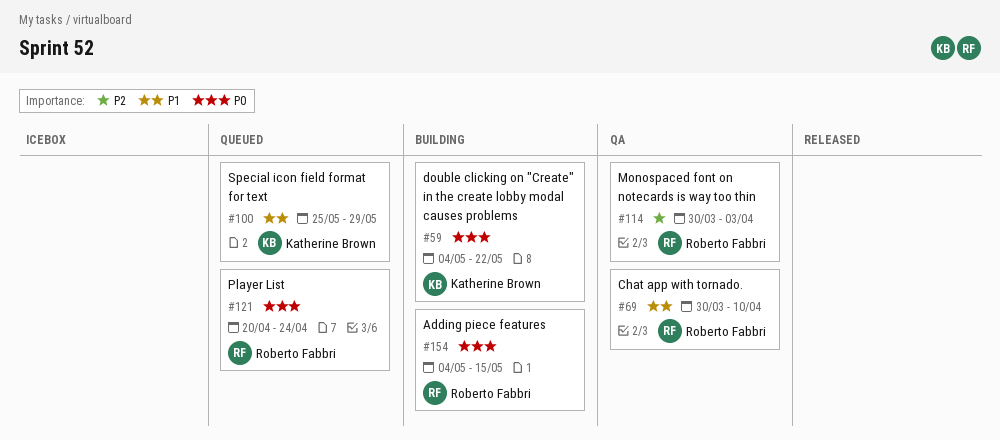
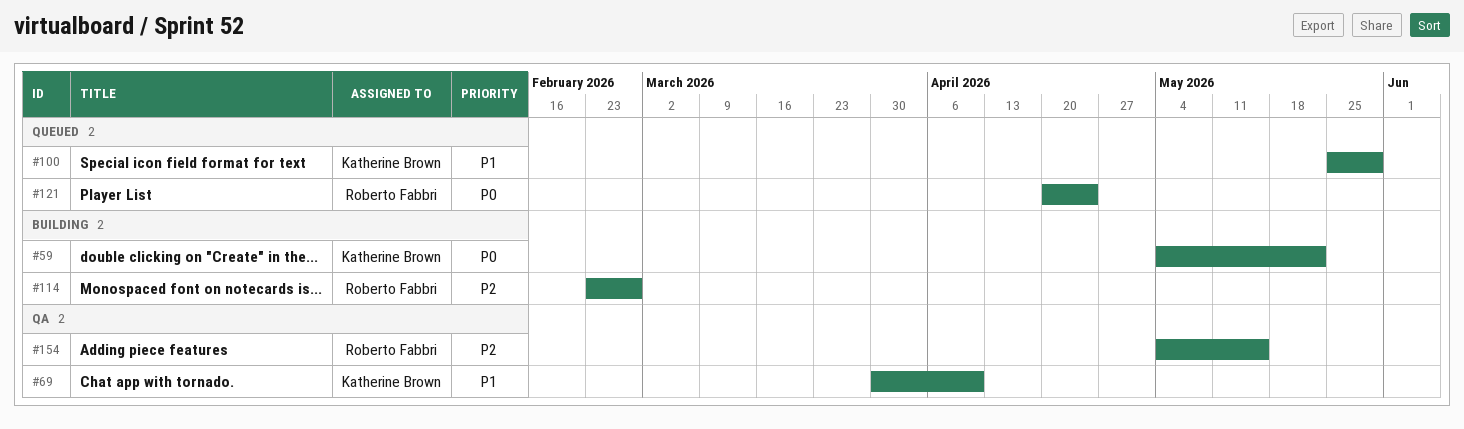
#69, owner: Roberto Fabbri -> Katherine Brown
#114, status: QA -> Building
#114, start: Mar 30 -> Feb 23
#114, due: Apr 3 -> Feb 27
#154, status: Building -> QA
#154, priority: P0 -> P2

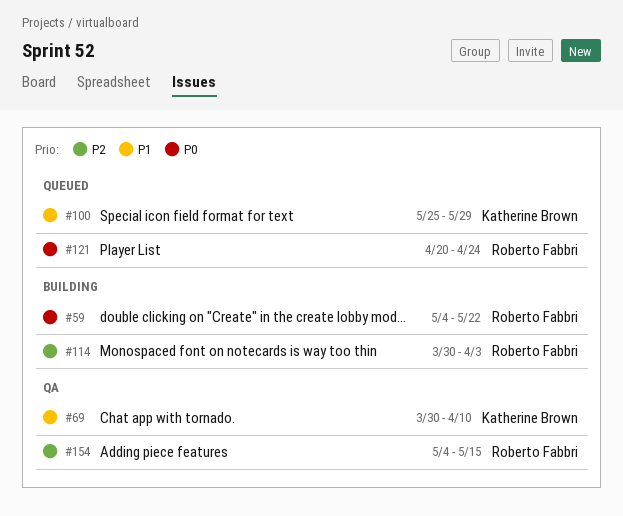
#59, owner: Katherine Brown -> Roberto Fabbri
#114, start: Feb 23 -> Mar 30
#114, due: Feb 27 -> Apr 3

